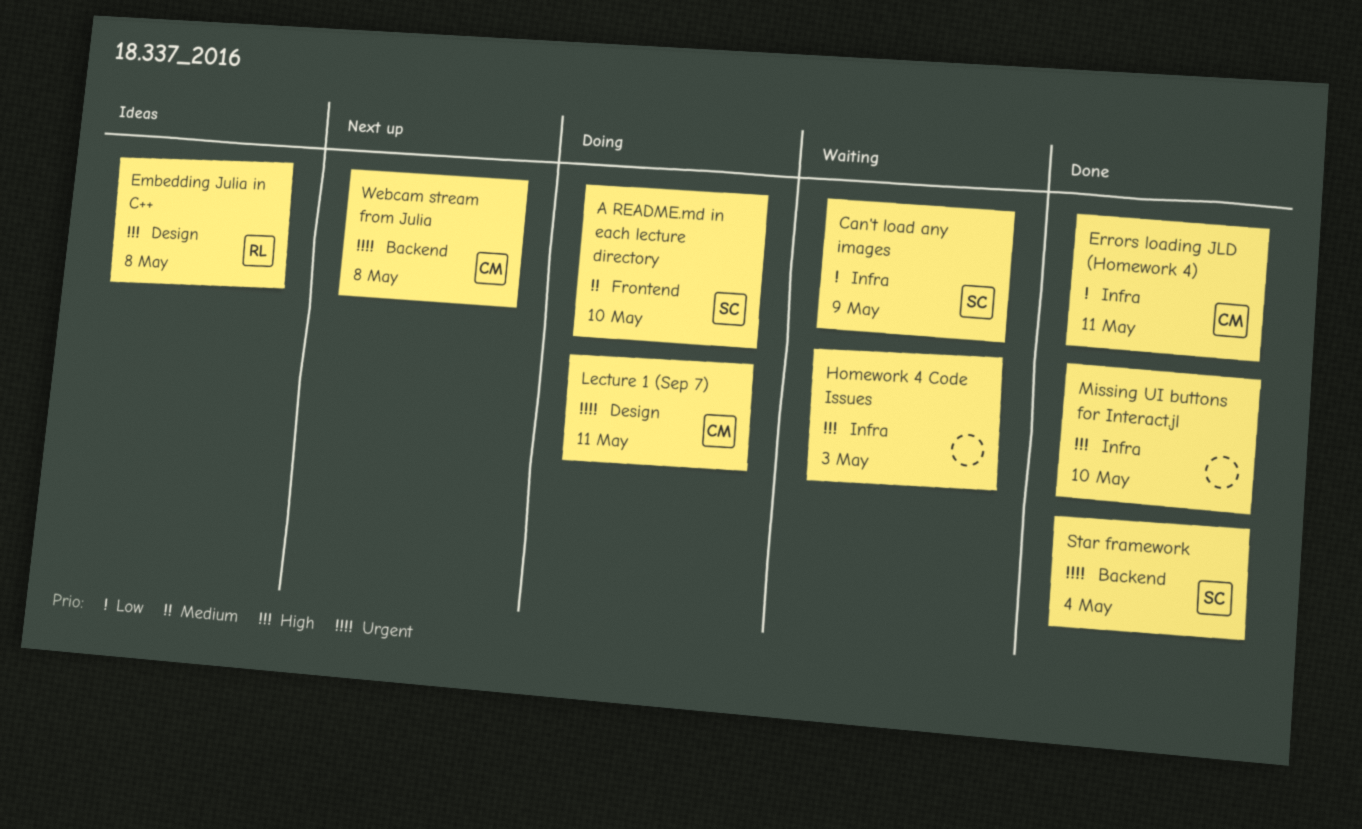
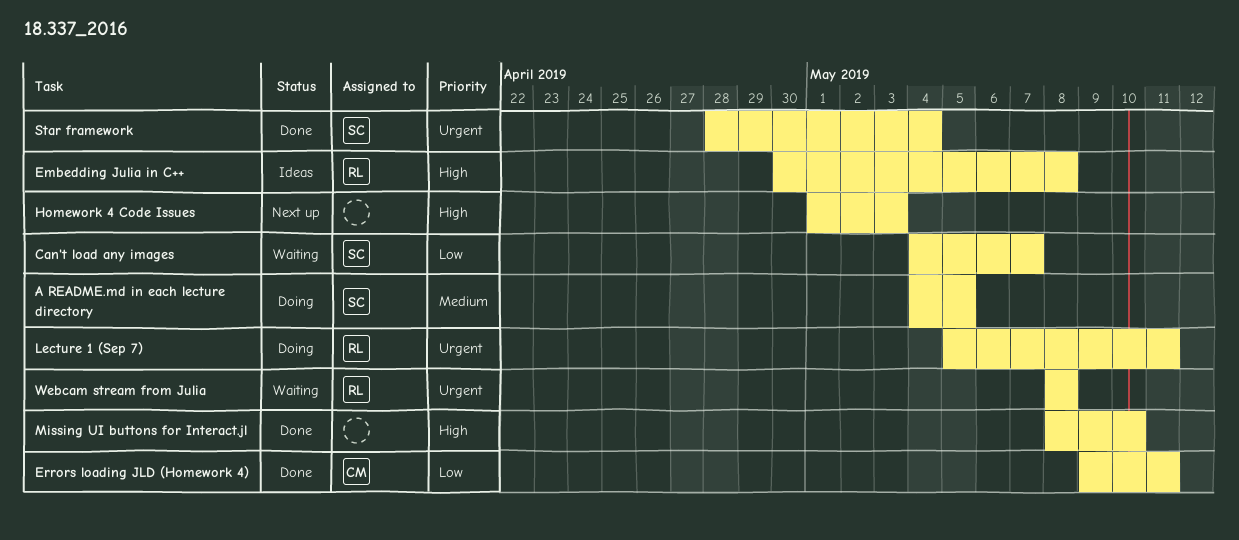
A README.md in each lecture directory, due: May 10 -> May 5
Can't load any images, due: May 9 -> May 7
Homework 4 Code Issues, status: Waiting -> Next up
Lecture 1 (Sep 7), owner: CM -> RL
Webcam stream from Julia, status: Next up -> Waiting
Webcam stream from Julia, owner: CM -> RL

